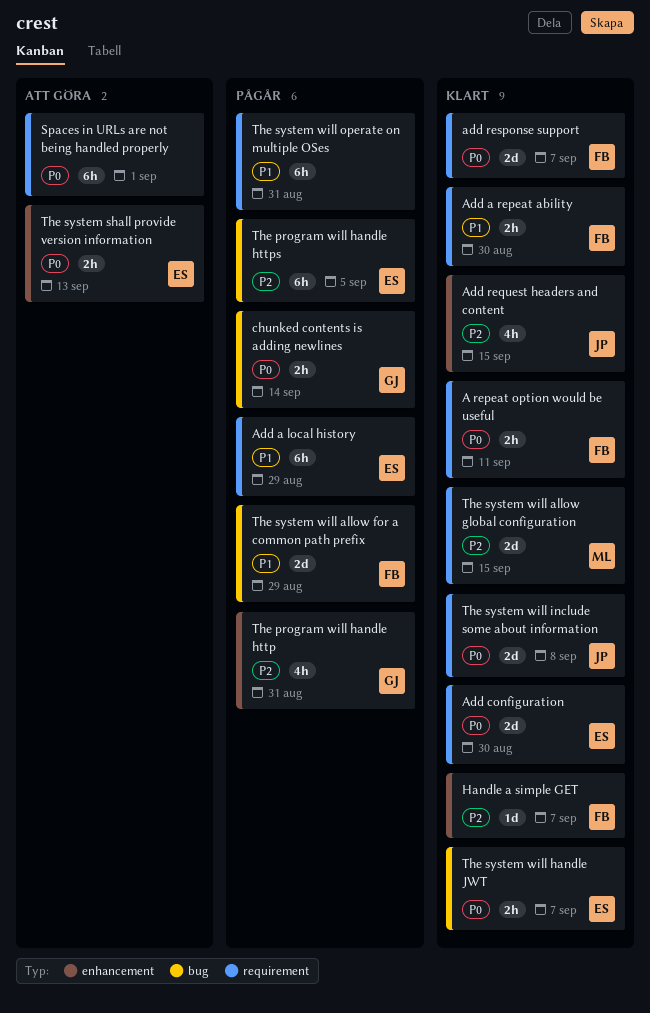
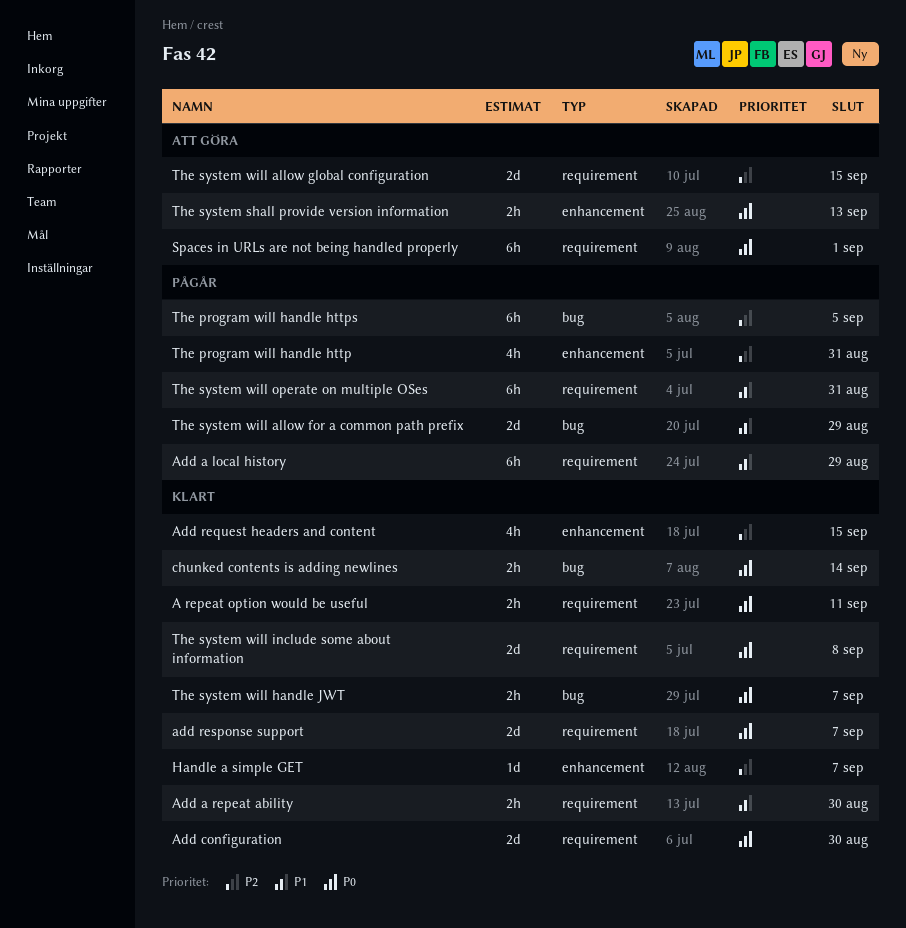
chunked contents is adding newlines, status: Pågår -> Klart
The system will allow global configuration, status: Klart -> Att göra

